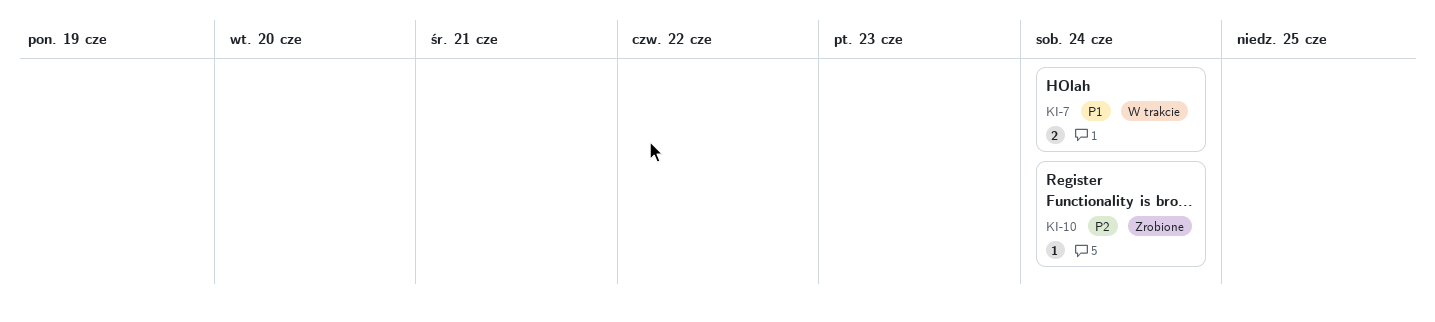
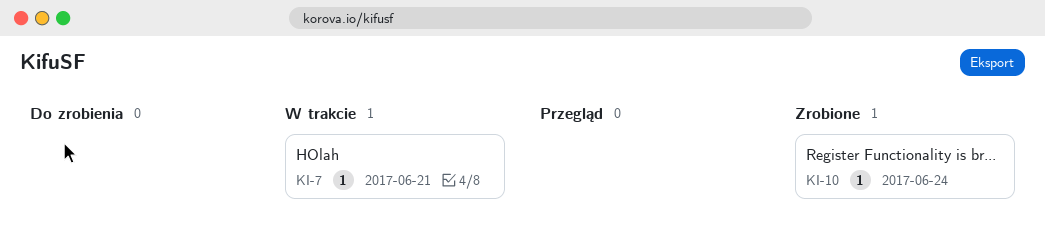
KI-7, estimate: 2 -> 1
KI-7, due: Jun 24 -> Jun 21

